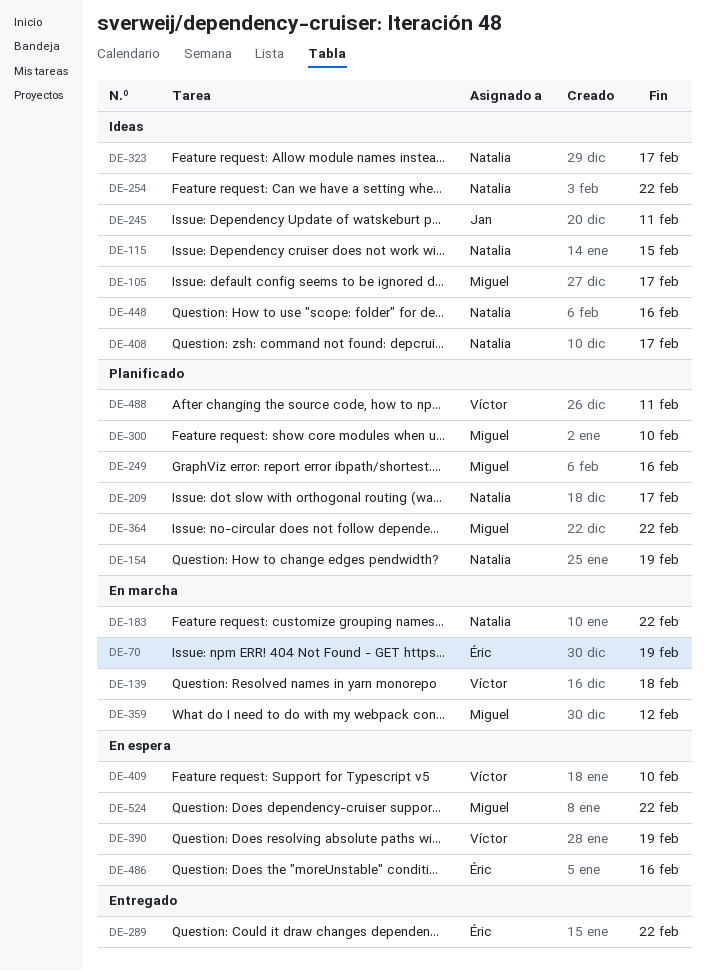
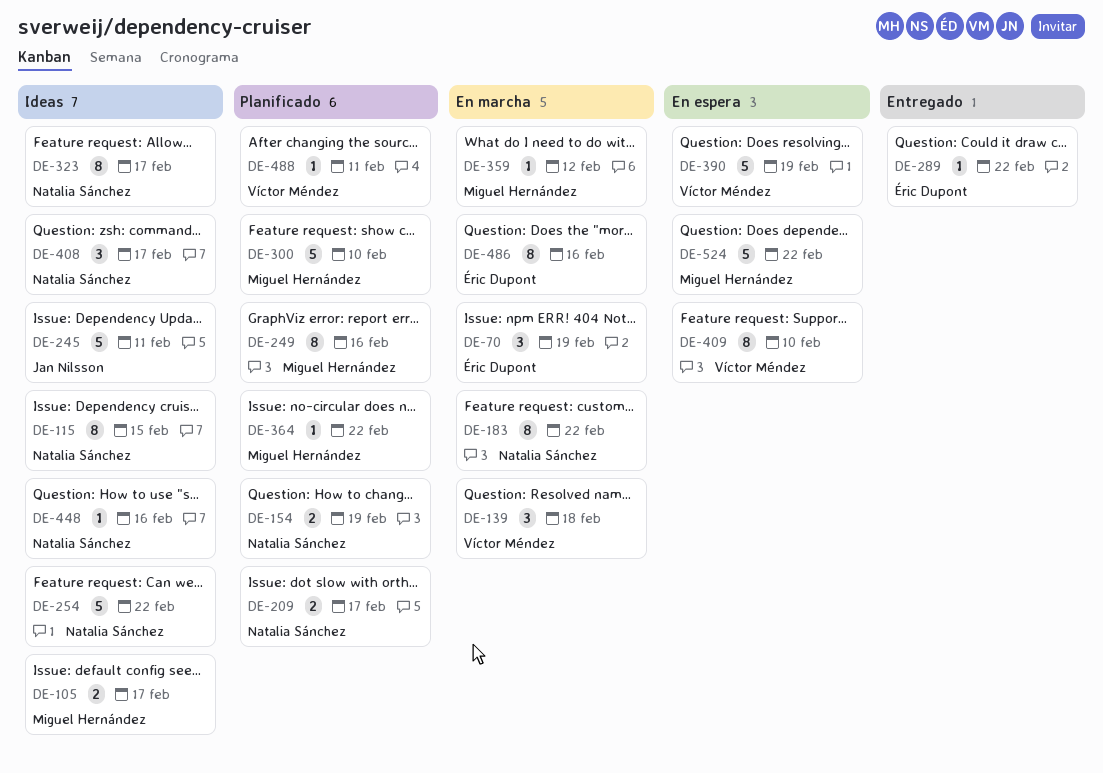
DE-486, status: En espera -> En marcha

